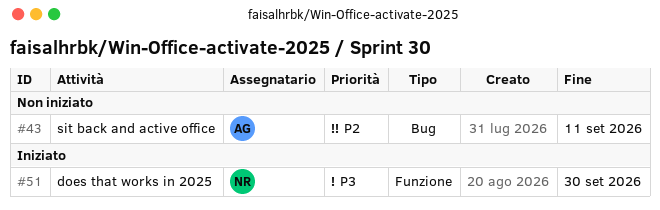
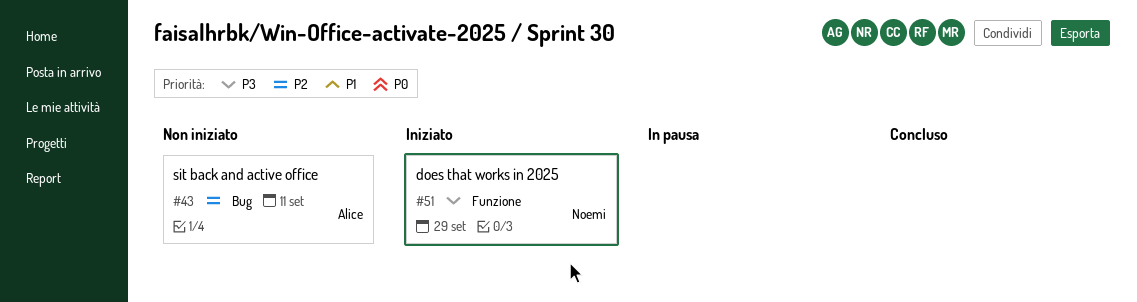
#51, due: Sep 30 -> Sep 29

